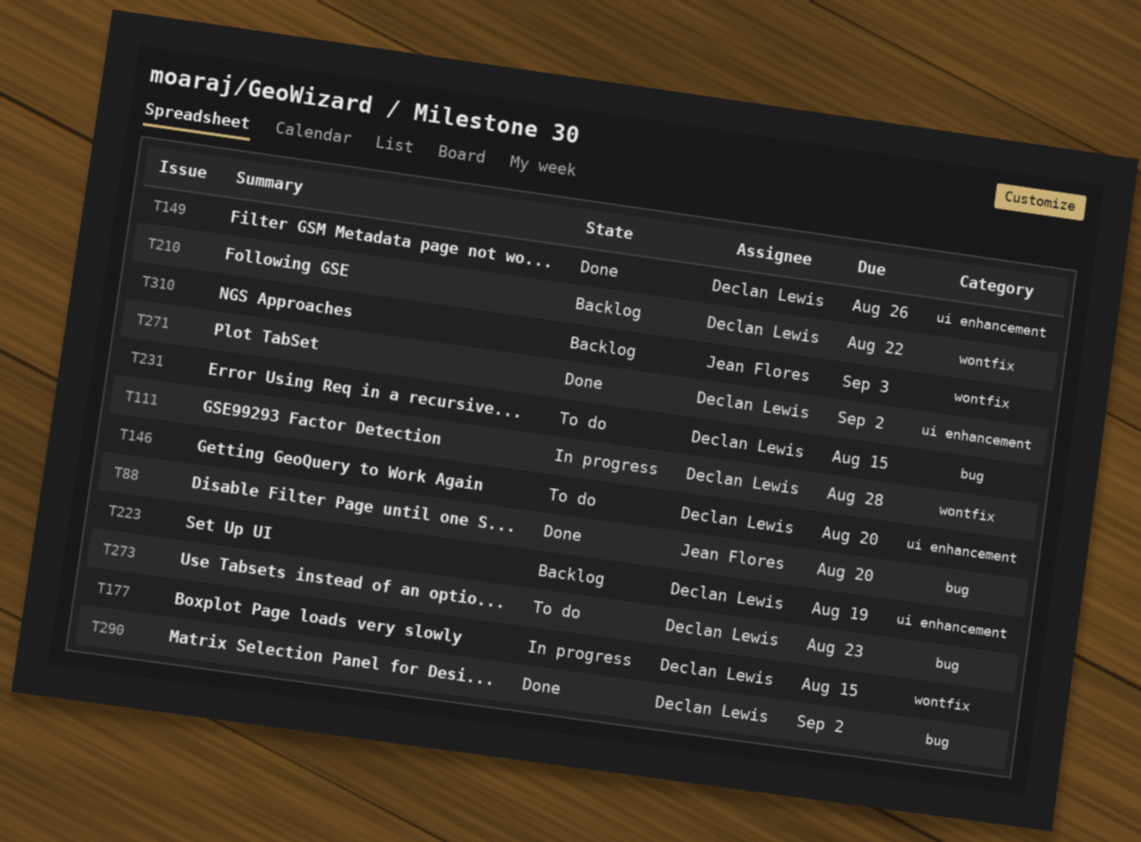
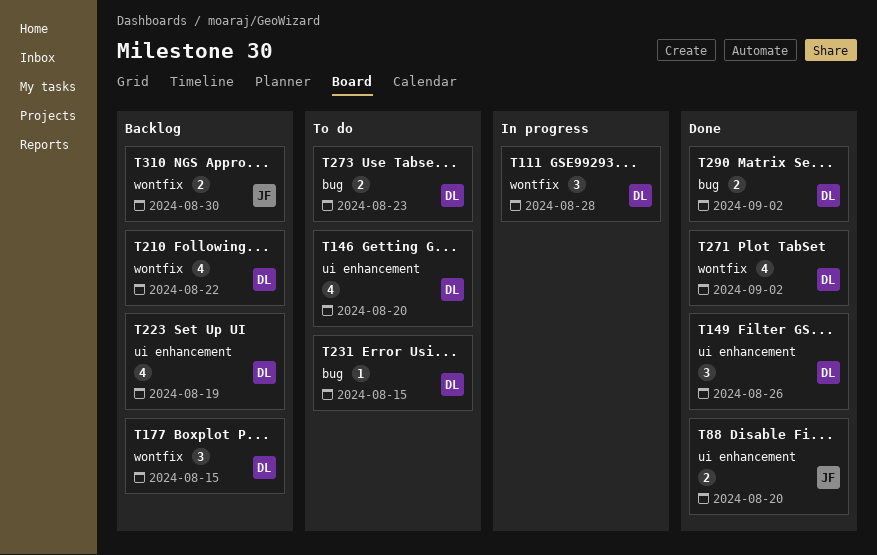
T88, label: bug -> ui enhancement
T177, status: In progress -> Backlog
T271, label: ui enhancement -> wontfix
T310, due: Sep 3 -> Aug 30

